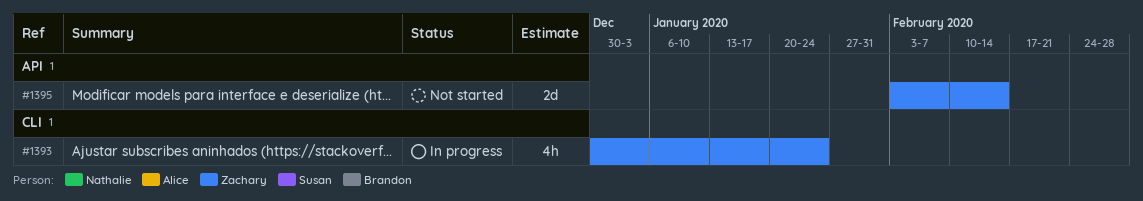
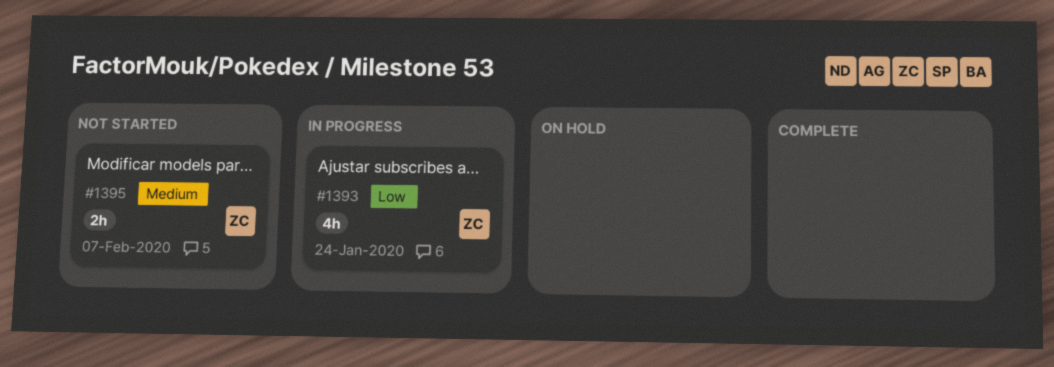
#1395, estimate: 2d -> 2h
#1395, due: Feb 14 -> Feb 7

